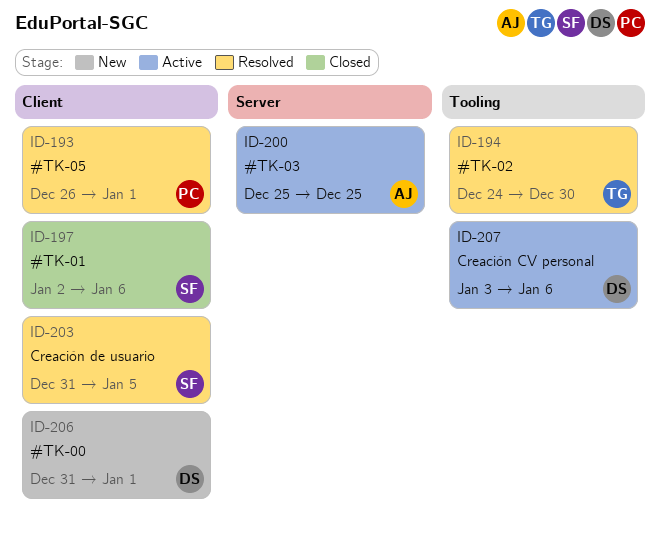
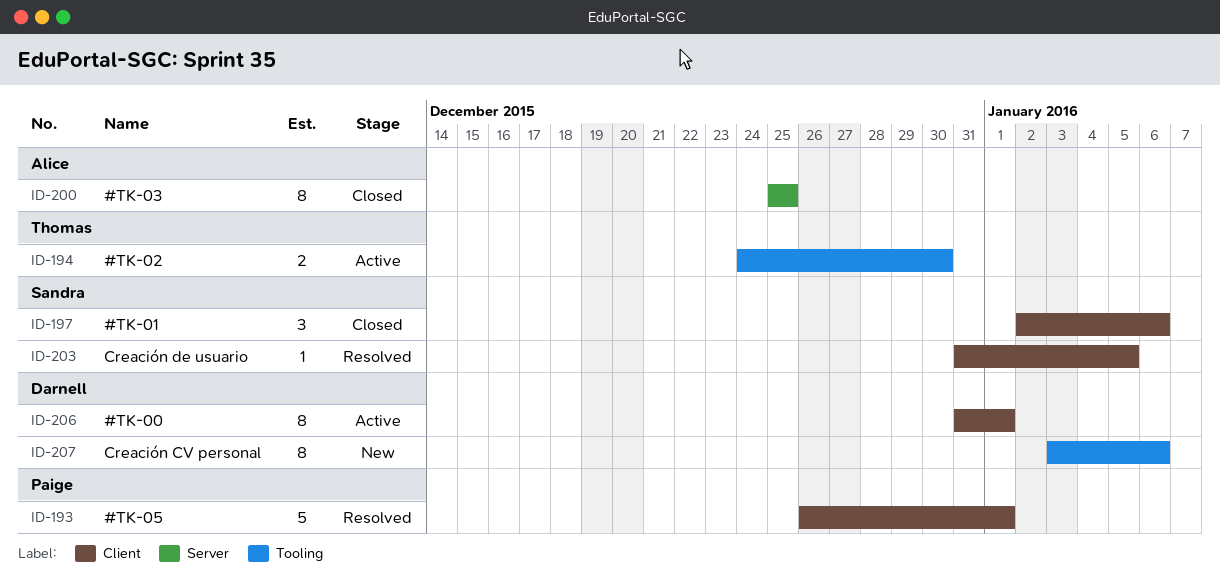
ID-194, status: Resolved -> Active
ID-200, status: Active -> Closed
ID-206, status: New -> Active
ID-207, status: Active -> New

